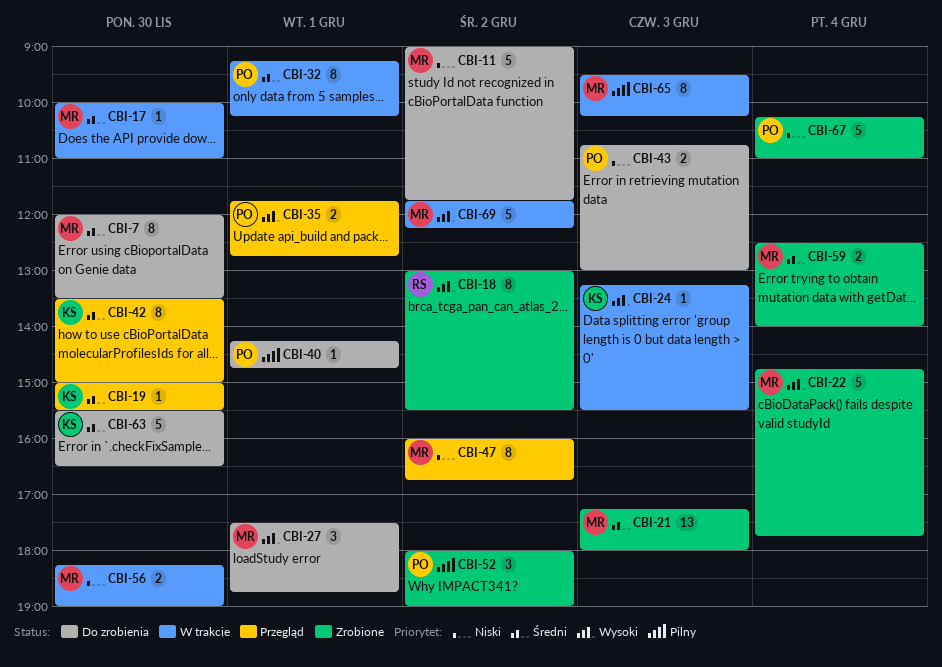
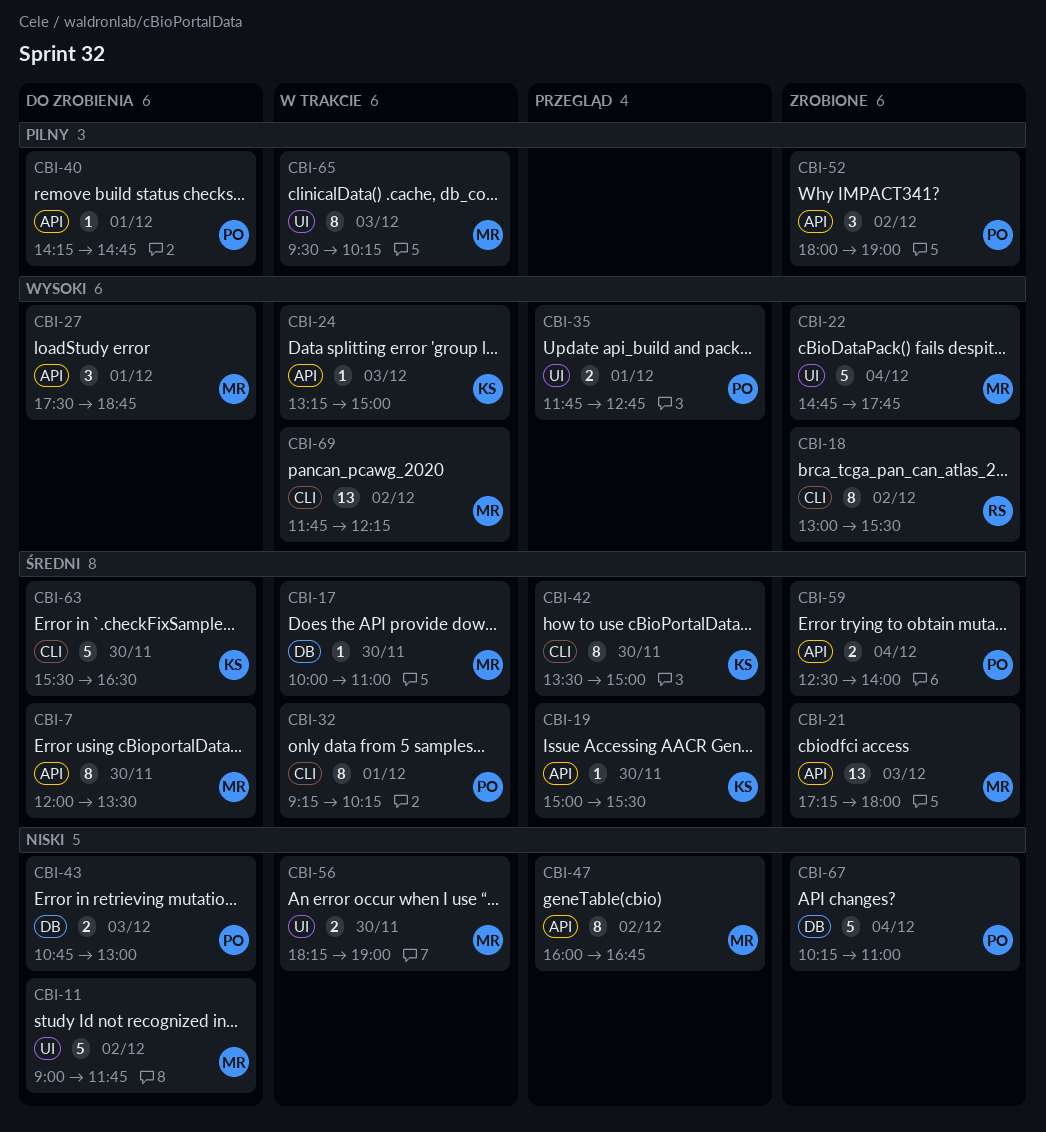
CBI-24, ends: 15:30 -> 15:00
CBI-59, owner: MR -> PO
CBI-69, estimate: 5 -> 13

